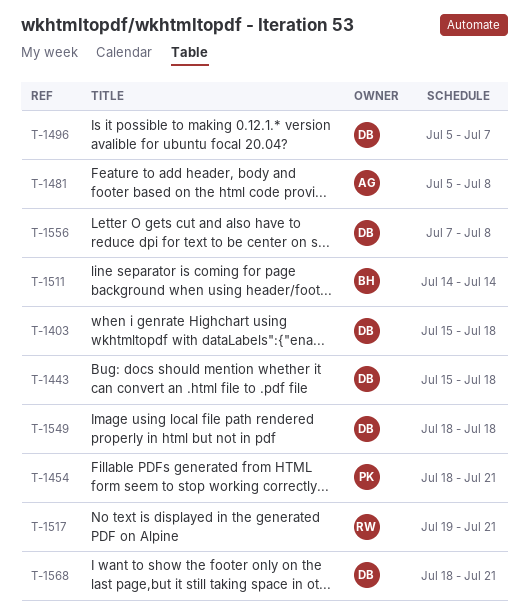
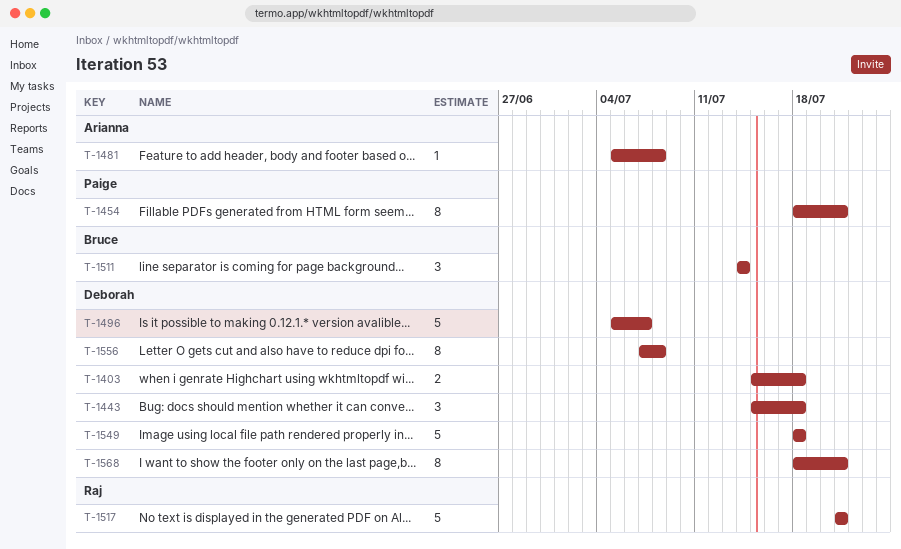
T-1517, start: Jul 19 -> Jul 21

